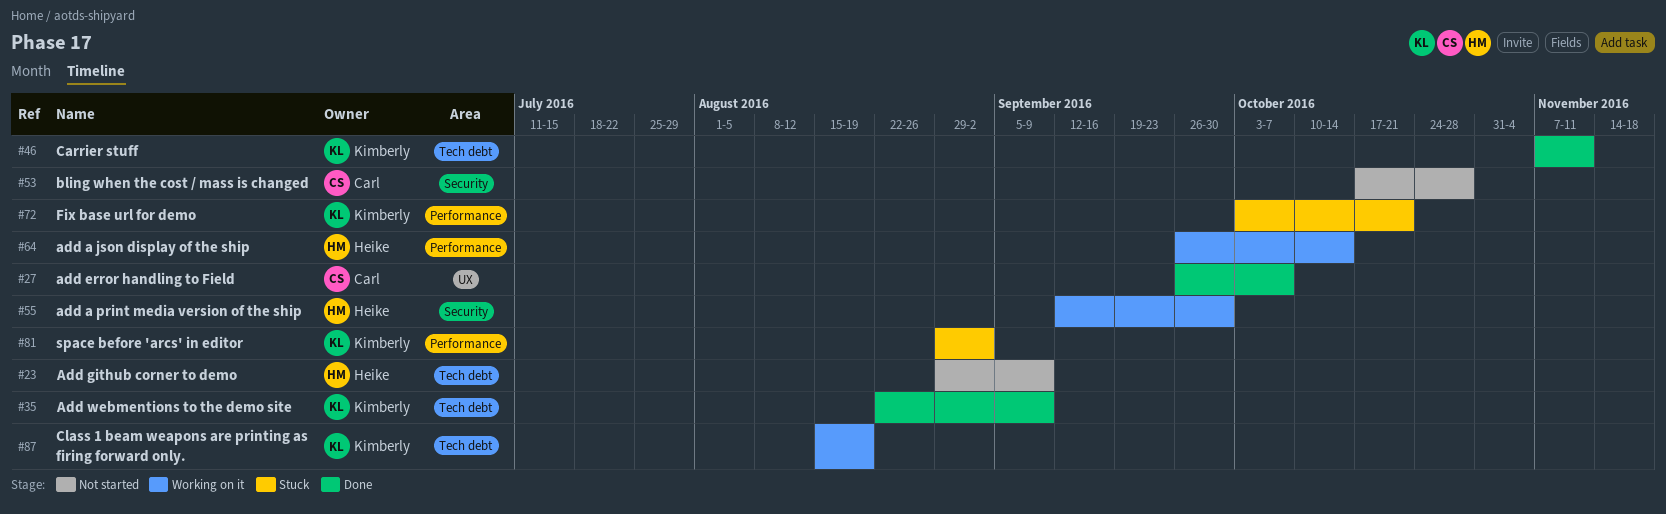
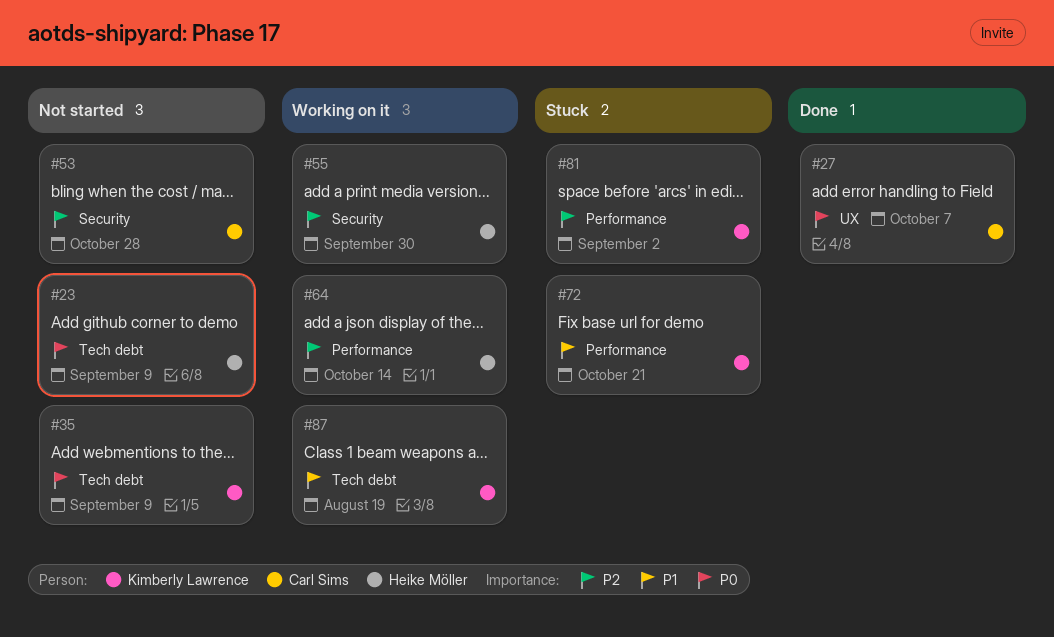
#35, status: Done -> Not started
#46: present -> none

